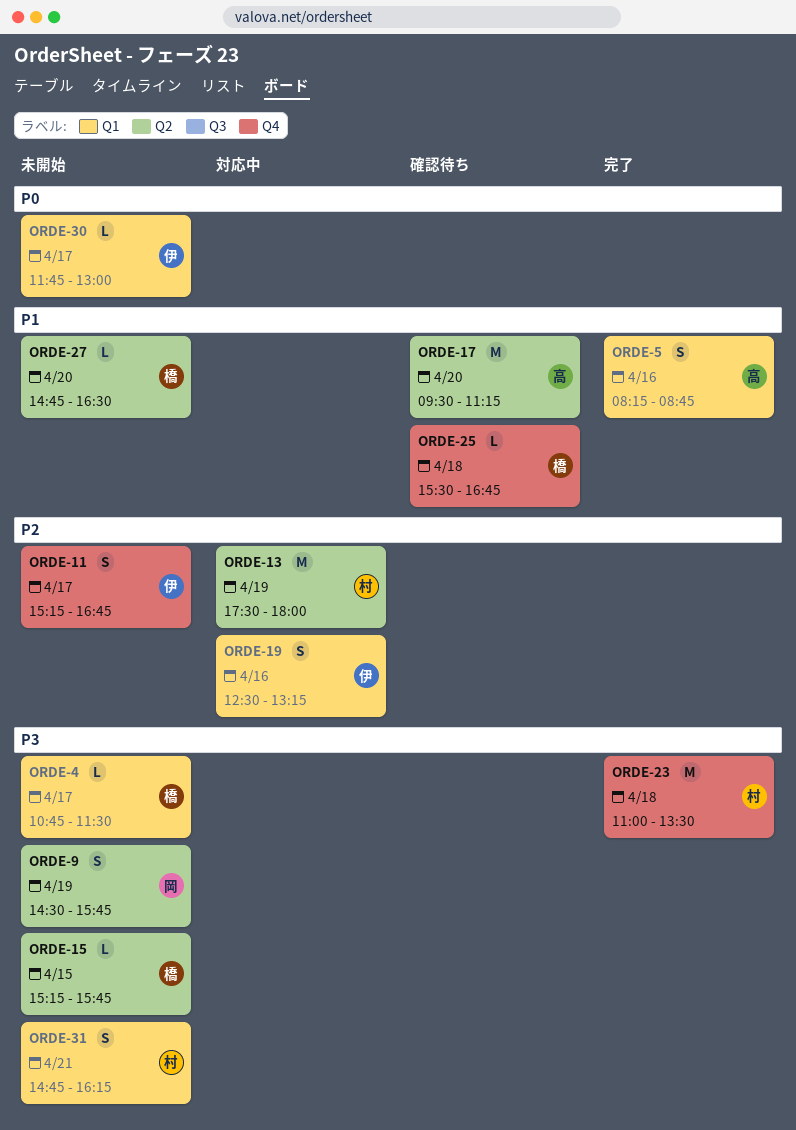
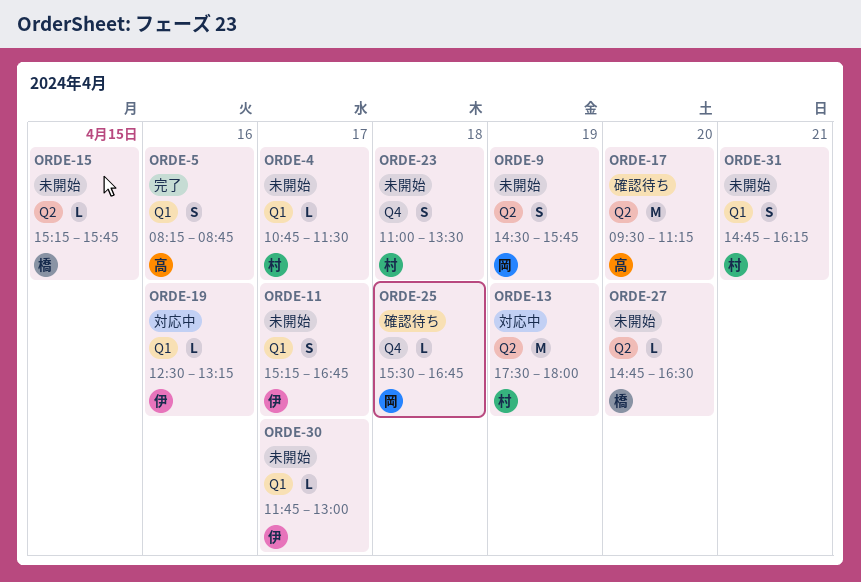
ORDE-4, owner: 橋 -> 村
ORDE-11, label: Q4 -> Q1
ORDE-19, estimate: S -> L
ORDE-23, status: 完了 -> 未開始
ORDE-23, estimate: M -> S
ORDE-25, owner: 橋 -> 岡

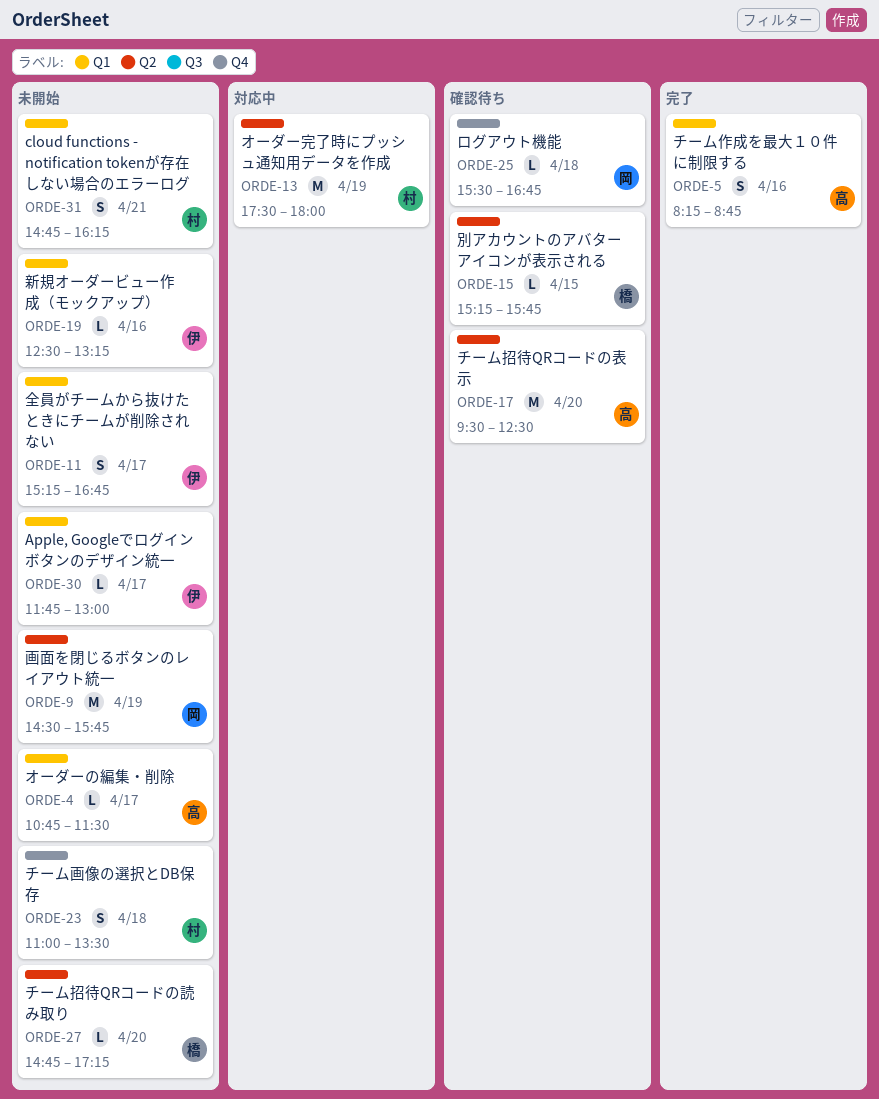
ORDE-4, owner: 村 -> 高
ORDE-9, estimate: S -> M
ORDE-15, status: 未開始 -> 確認待ち
ORDE-17, ends: 11:15 -> 12:30
ORDE-19, status: 対応中 -> 未開始
ORDE-27, ends: 16:30 -> 17:15

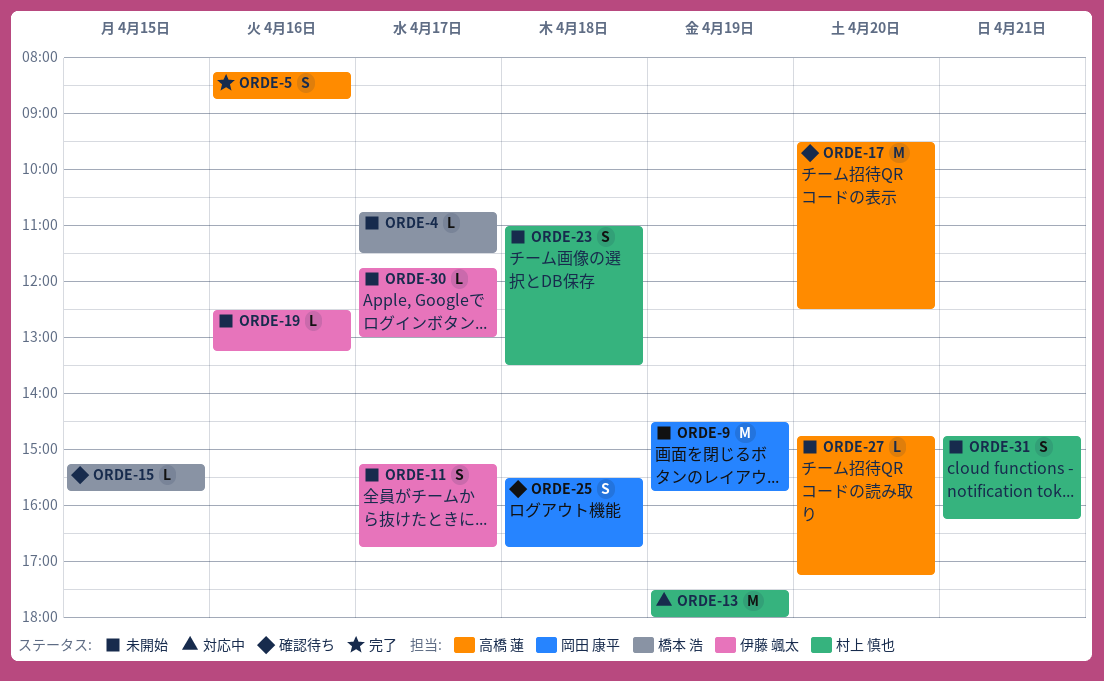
ORDE-4, owner: 高橋 蓮 -> 橋本 浩
ORDE-25, estimate: L -> S
ORDE-27, owner: 橋本 浩 -> 高橋 蓮

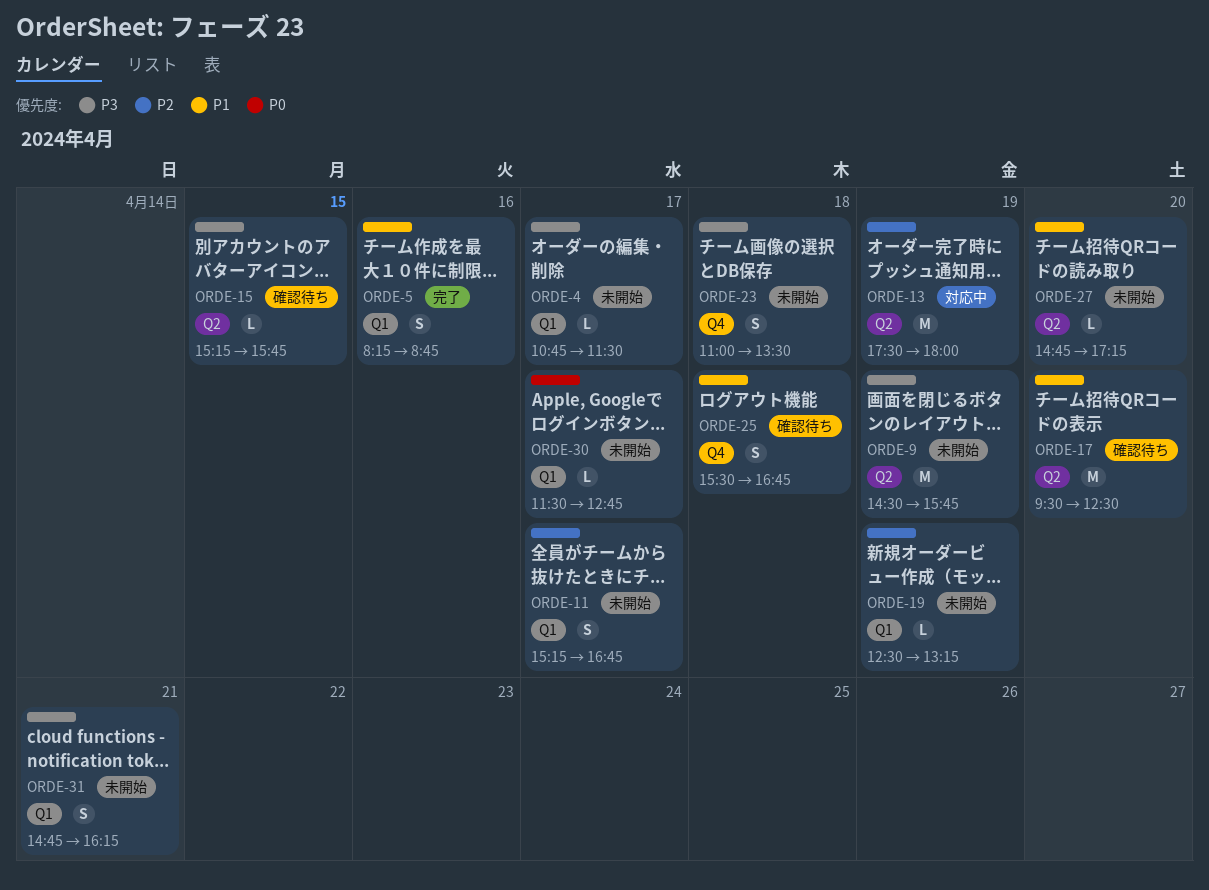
ORDE-19, day: Apr 16 -> Apr 19
ORDE-30, begins: 11:45 -> 11:30
ORDE-30, ends: 13:00 -> 12:45

